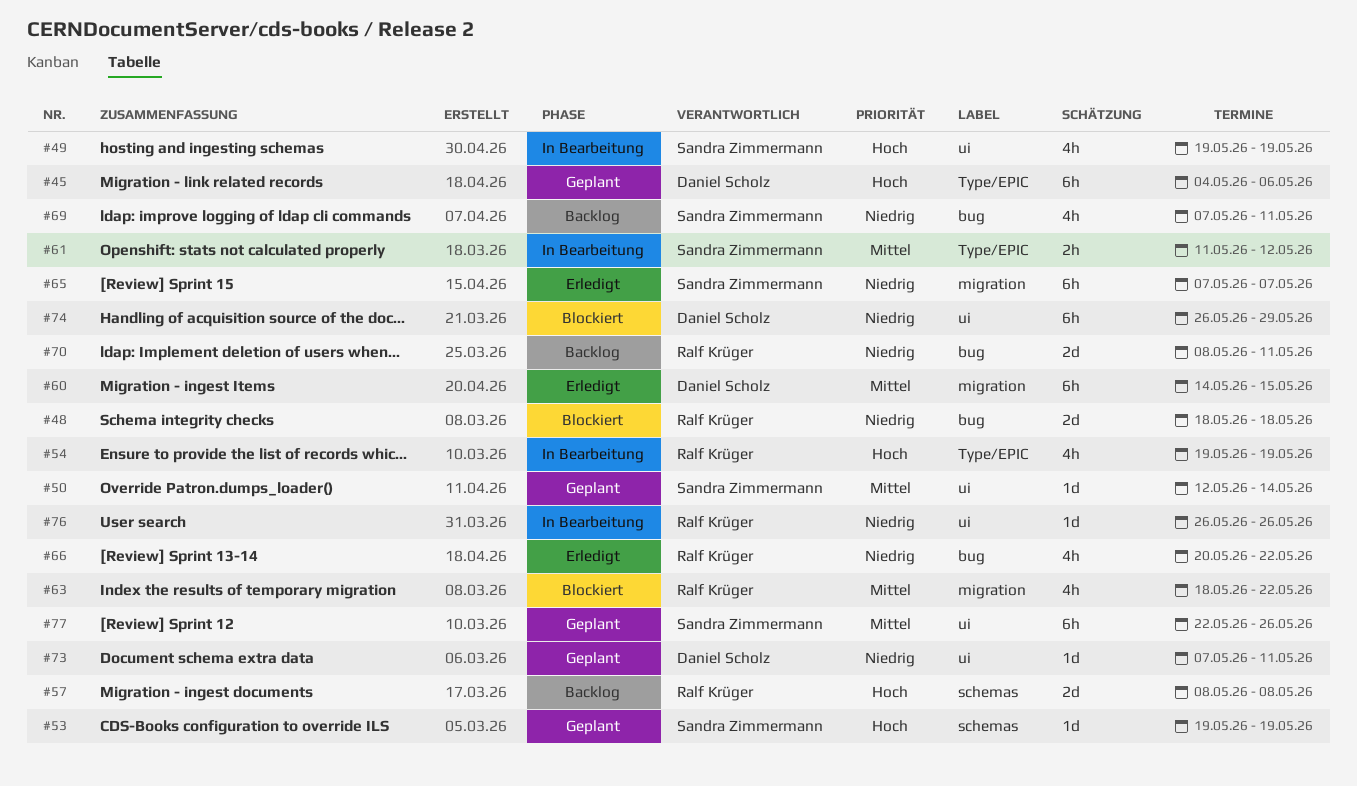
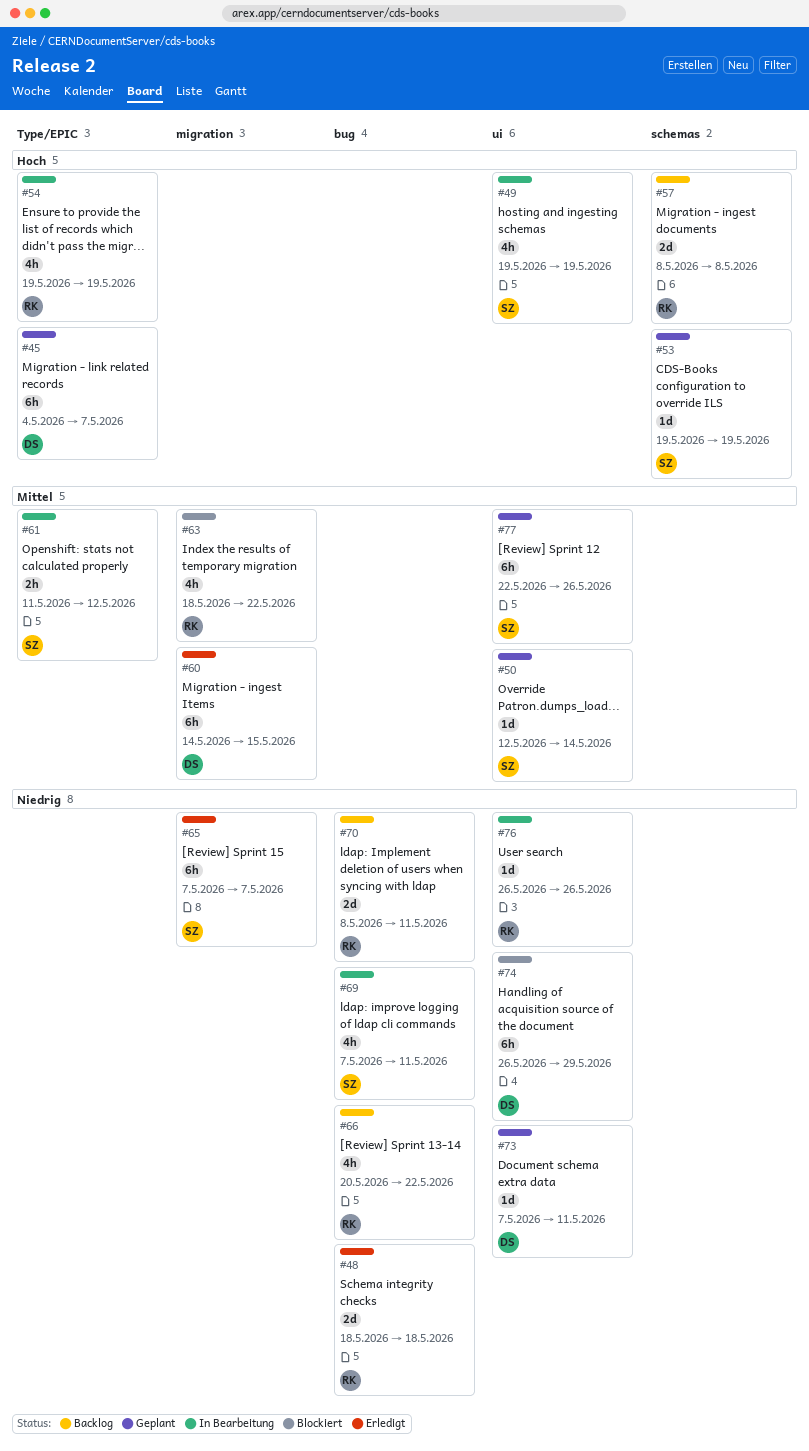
#45, due: May 6 -> May 7
#48, status: Blockiert -> Erledigt
#66, status: Erledigt -> Backlog
#69, status: Backlog -> In Bearbeitung

